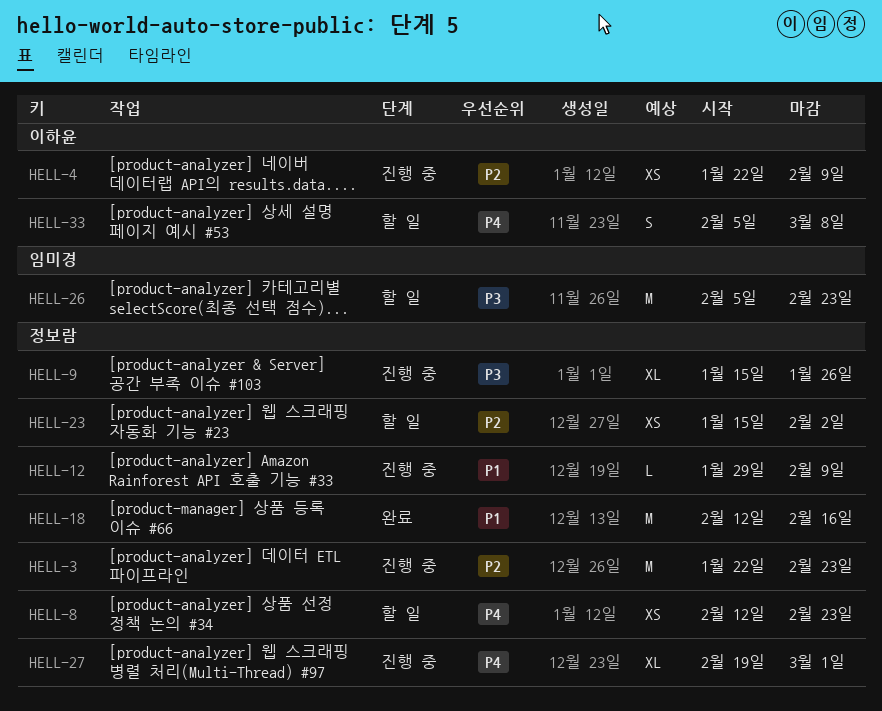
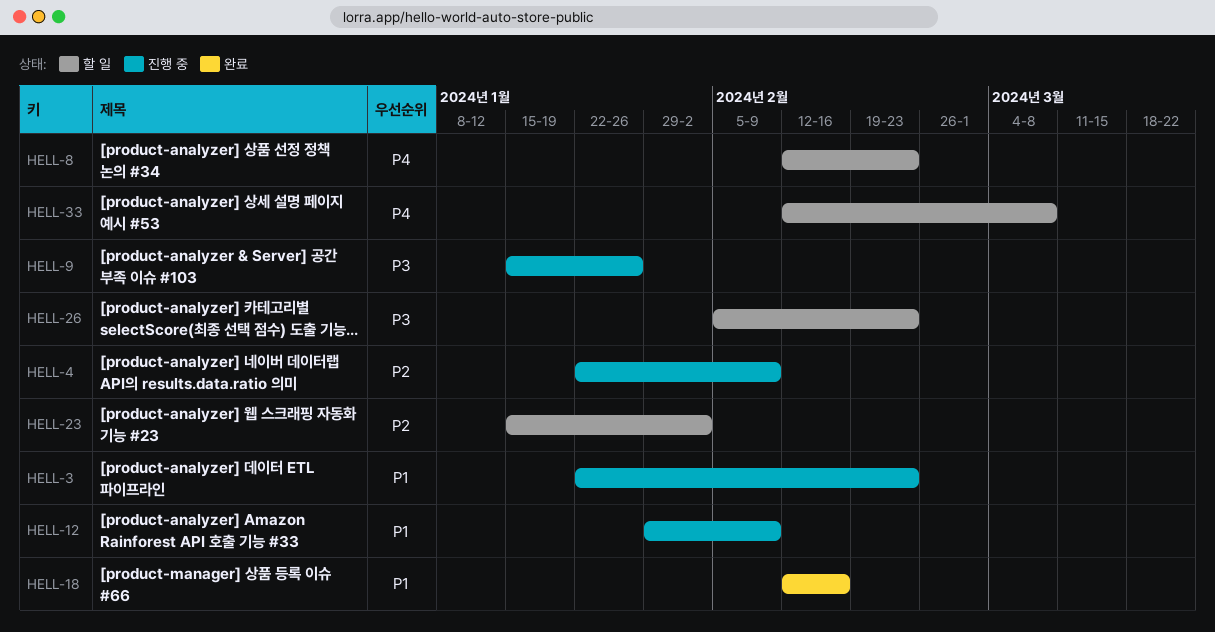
HELL-3, priority: P2 -> P1
HELL-27: present -> none
HELL-33, start: Feb 5 -> Feb 12

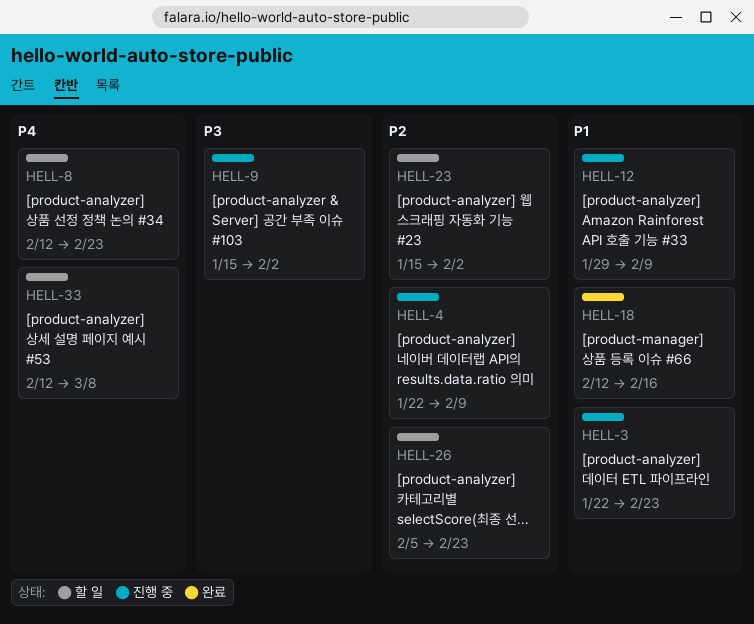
HELL-9, due: Jan 26 -> Feb 2
HELL-26, priority: P3 -> P2

